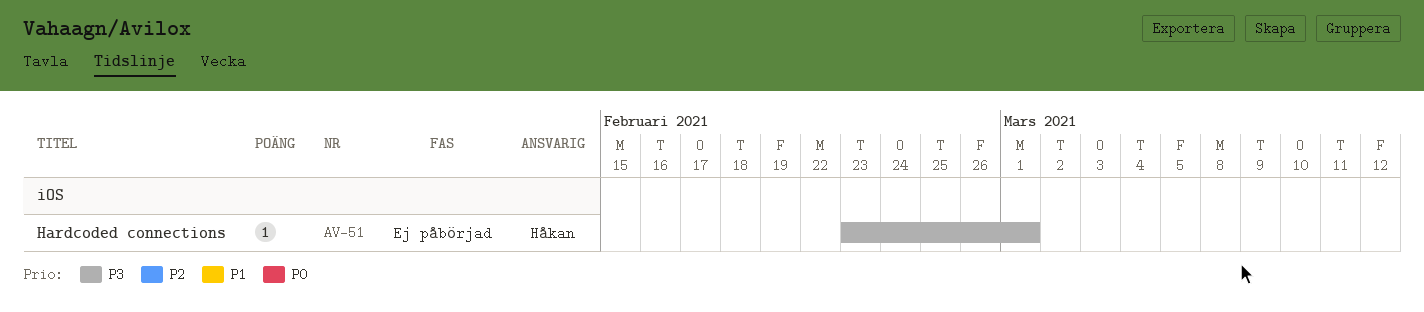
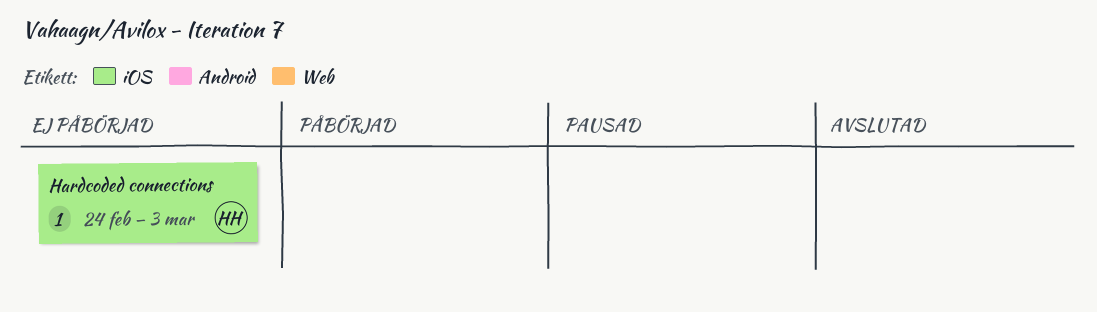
Hardcoded connections, start: Feb 23 -> Feb 24
Hardcoded connections, due: Mar 1 -> Mar 3

